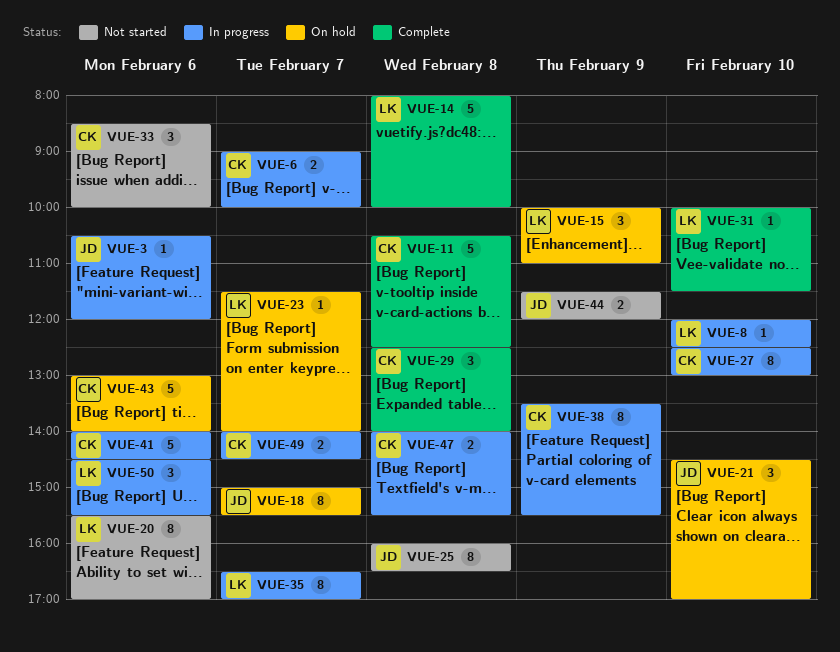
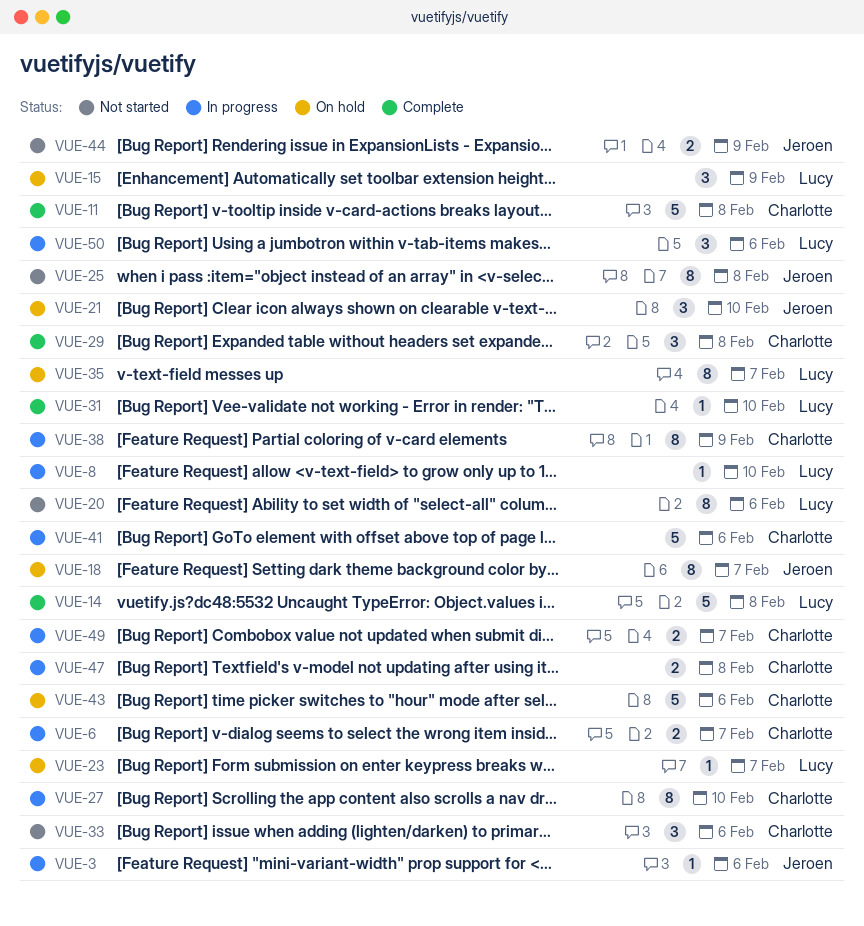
VUE-35, status: In progress -> On hold

